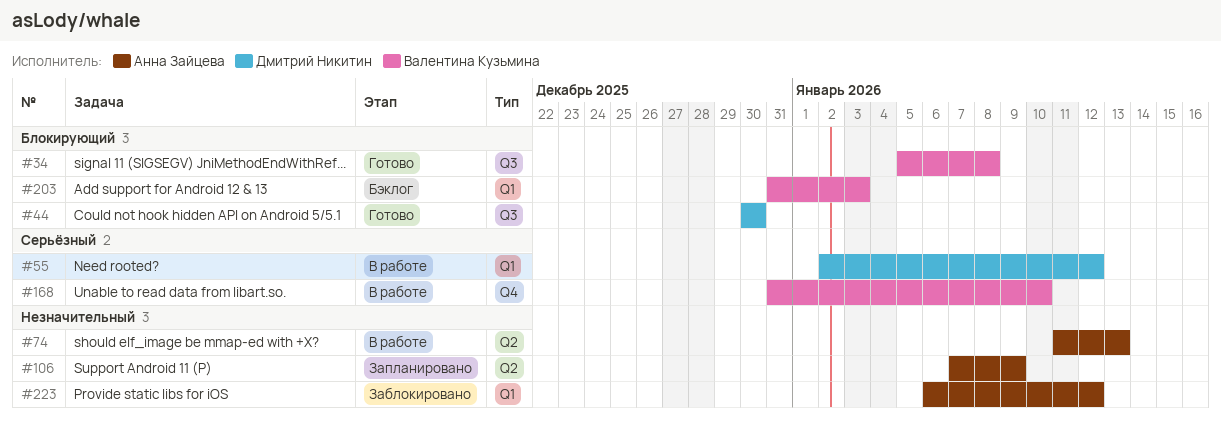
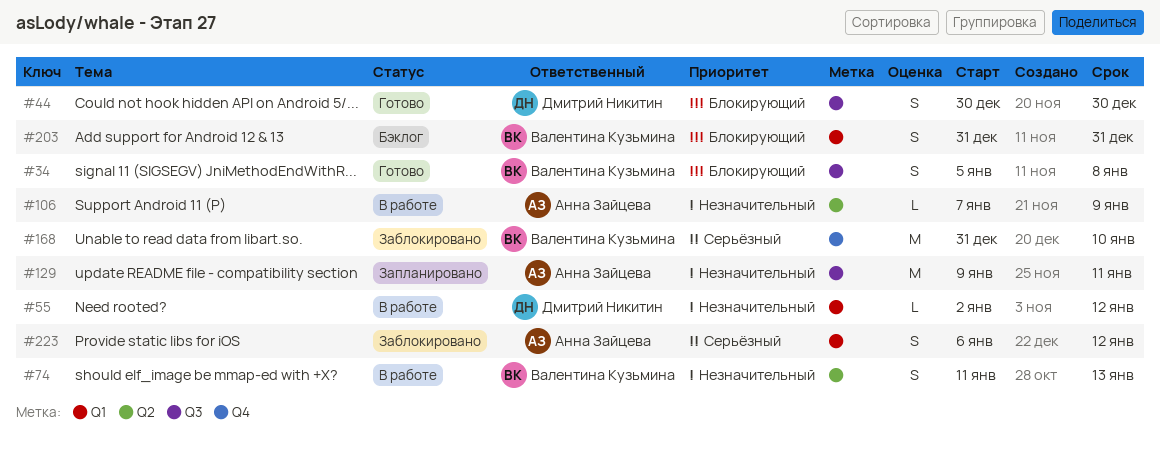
#55, priority: Серьёзный -> Незначительный
#74, owner: Анна Зайцева -> Валентина Кузьмина
#106, status: Запланировано -> В работе
#129: none -> present
#168, status: В работе -> Заблокировано
#203, due: Jan 3 -> Dec 31
#223, priority: Незначительный -> Серьёзный

